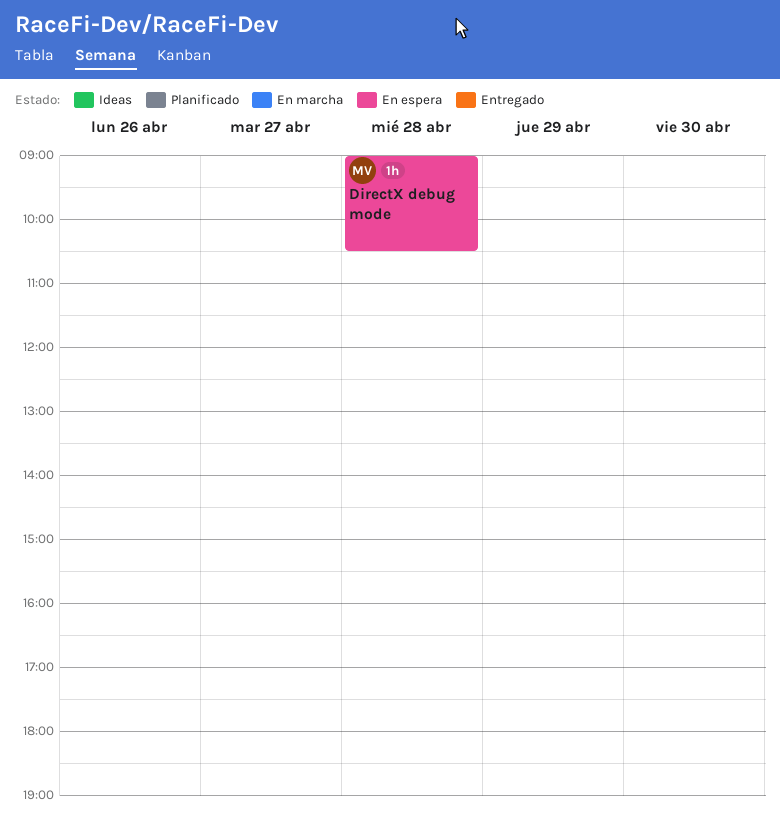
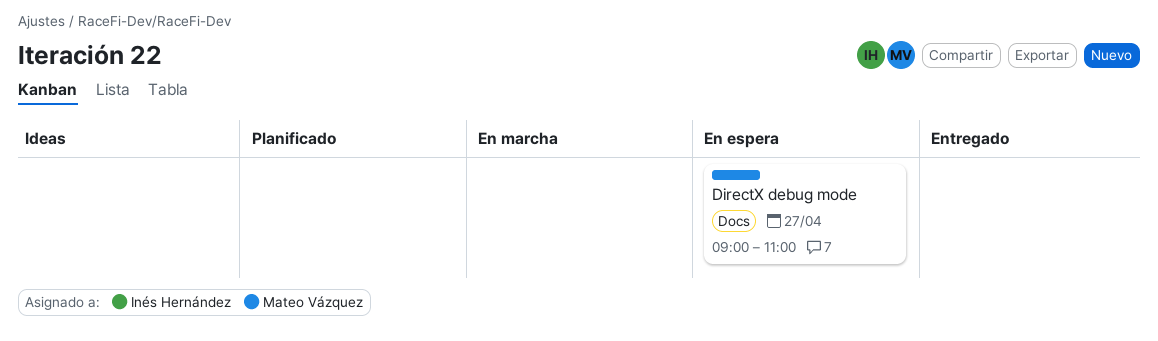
DirectX debug mode, day: Apr 28 -> Apr 27
DirectX debug mode, ends: 10:30 -> 11:00

